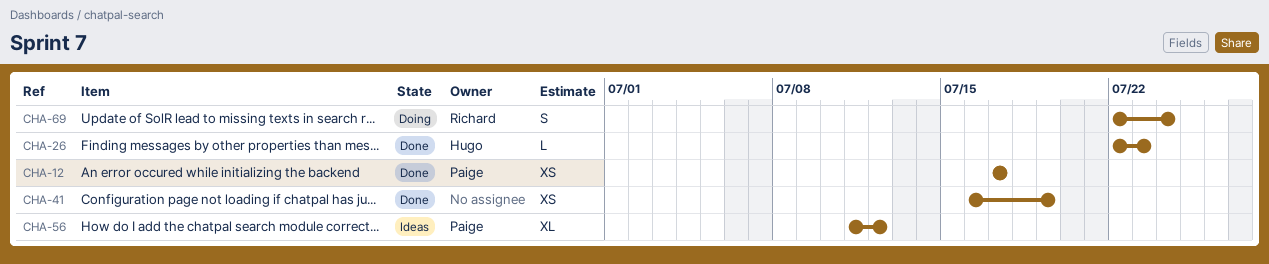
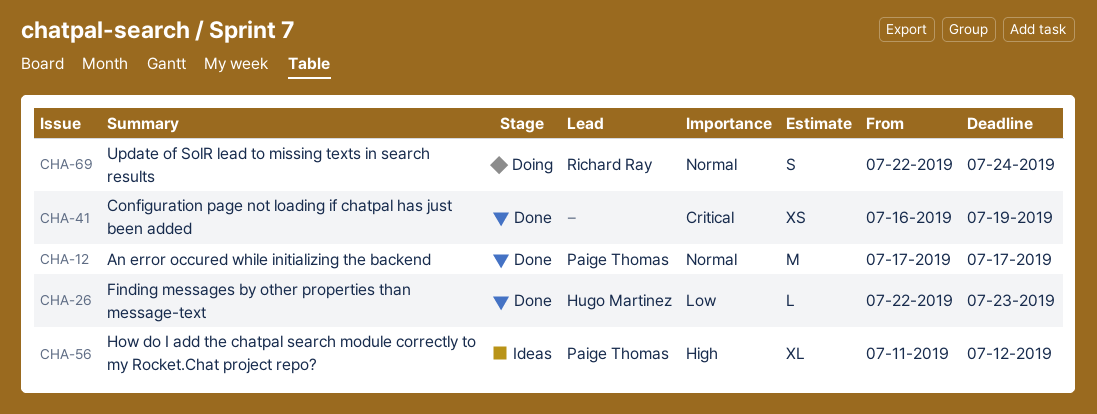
CHA-12, estimate: XS -> M

